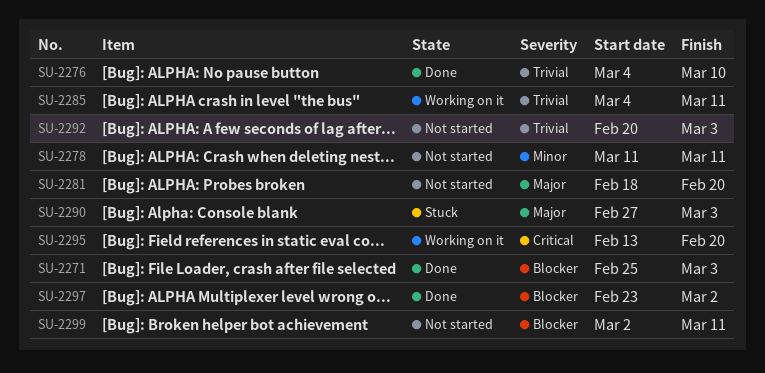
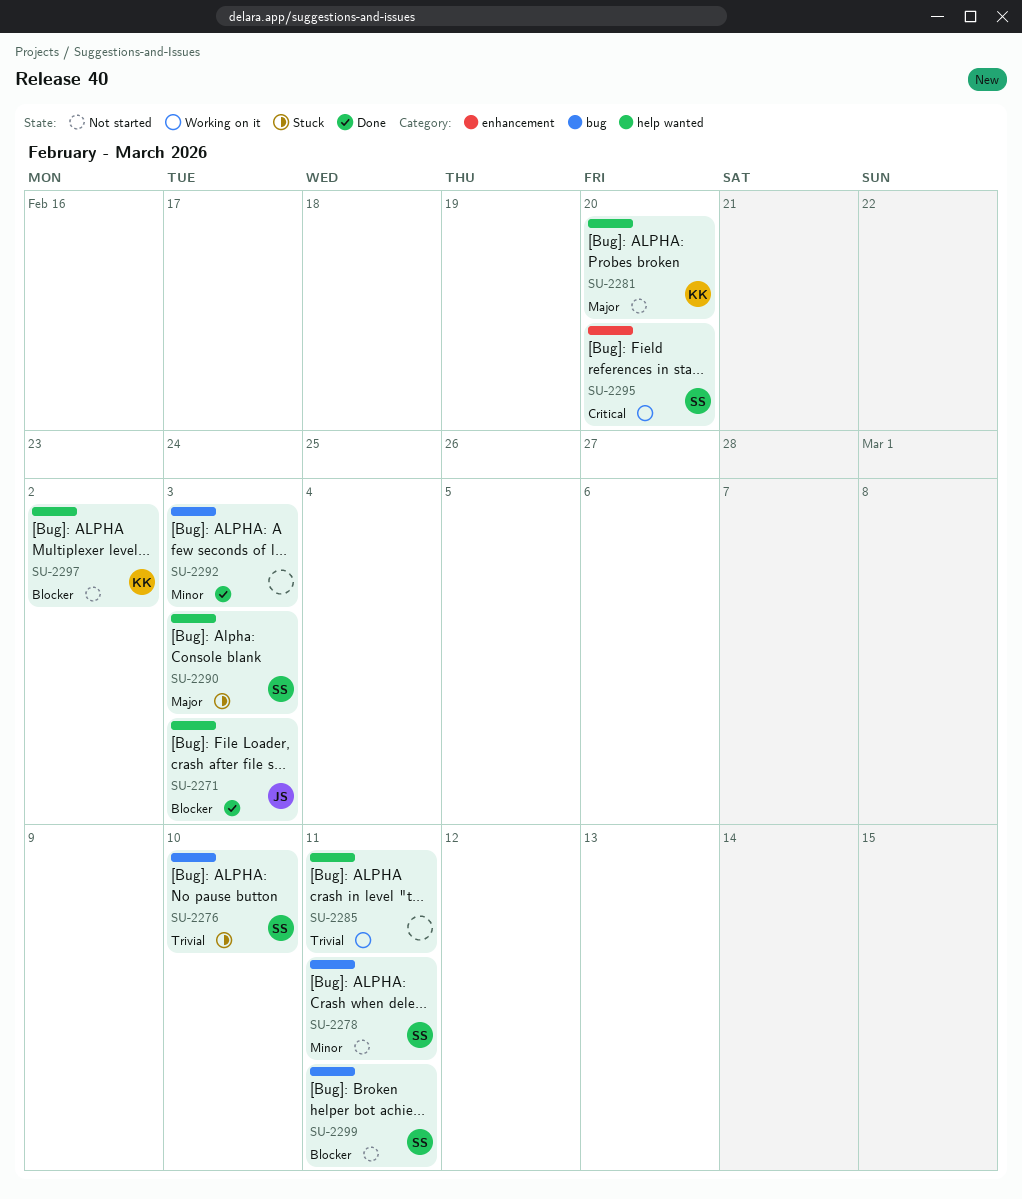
SU-2276, status: Done -> Stuck
SU-2292, status: Not started -> Done
SU-2292, priority: Trivial -> Minor
SU-2297, status: Done -> Not started

